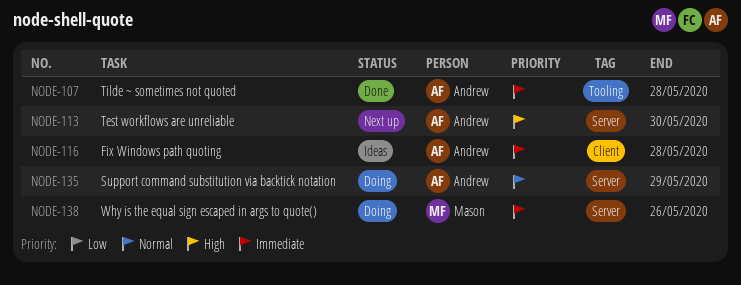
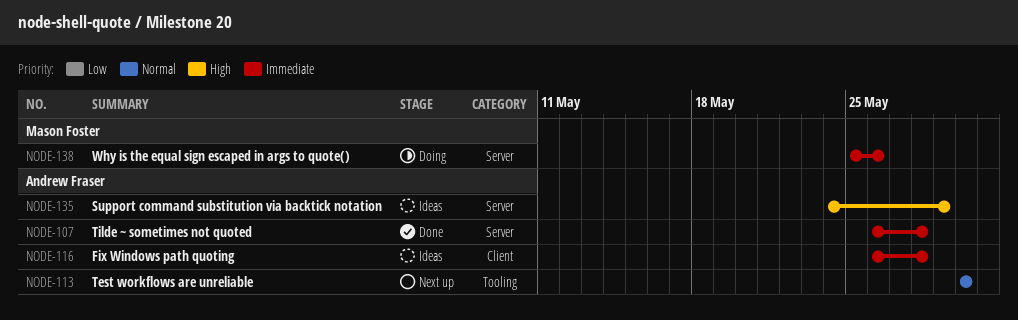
NODE-107, label: Tooling -> Server
NODE-113, priority: High -> Normal
NODE-113, label: Server -> Tooling
NODE-135, status: Doing -> Ideas
NODE-135, priority: Normal -> High

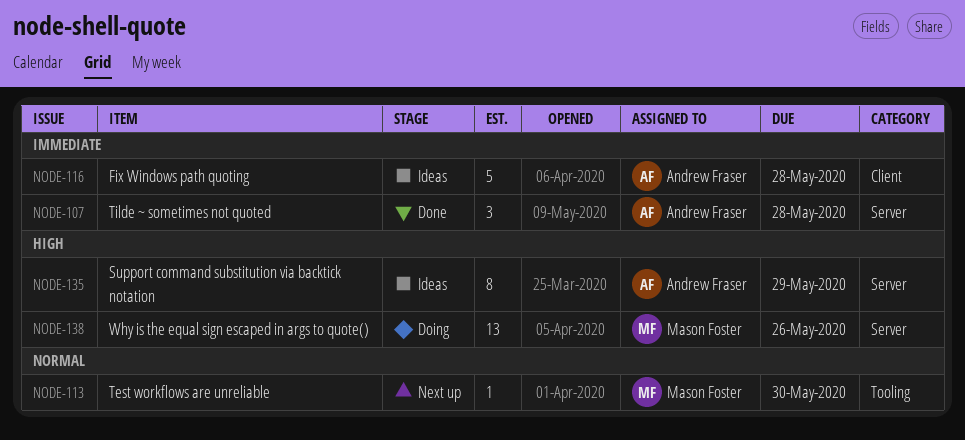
NODE-113, owner: Andrew Fraser -> Mason Foster
NODE-138, priority: Immediate -> High

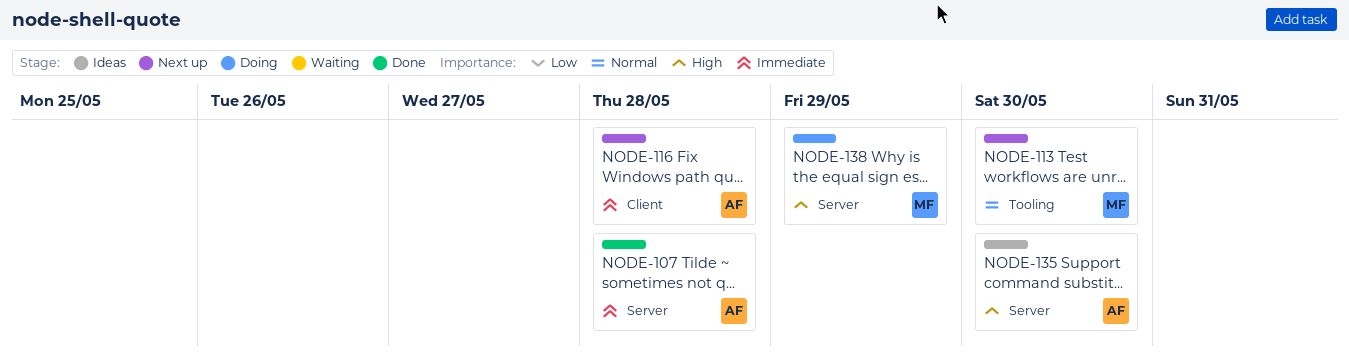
NODE-116, status: Ideas -> Next up
NODE-135, due: May 29 -> May 30
NODE-138, due: May 26 -> May 29

